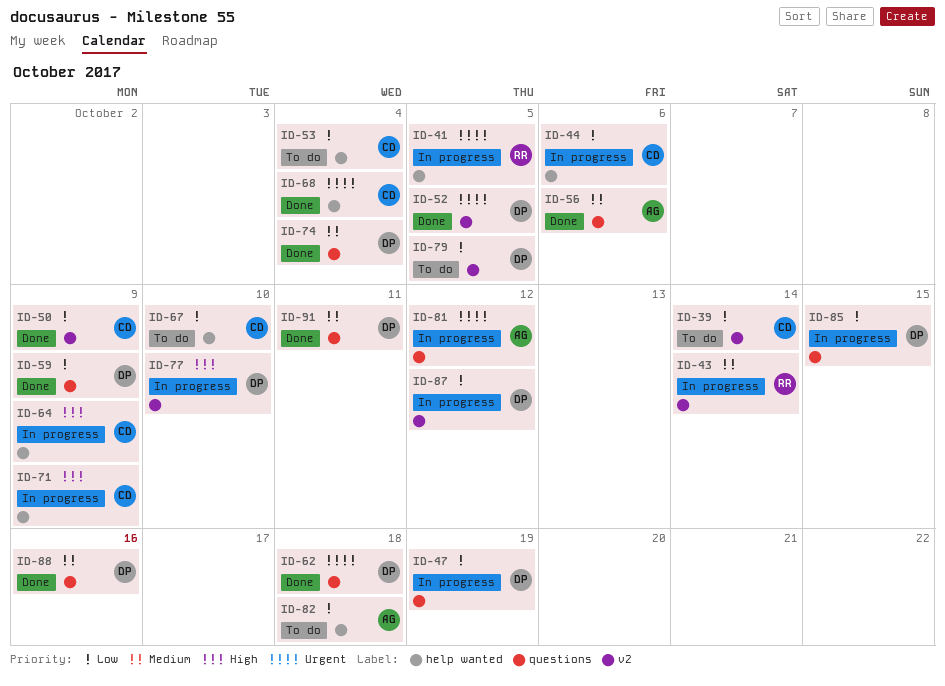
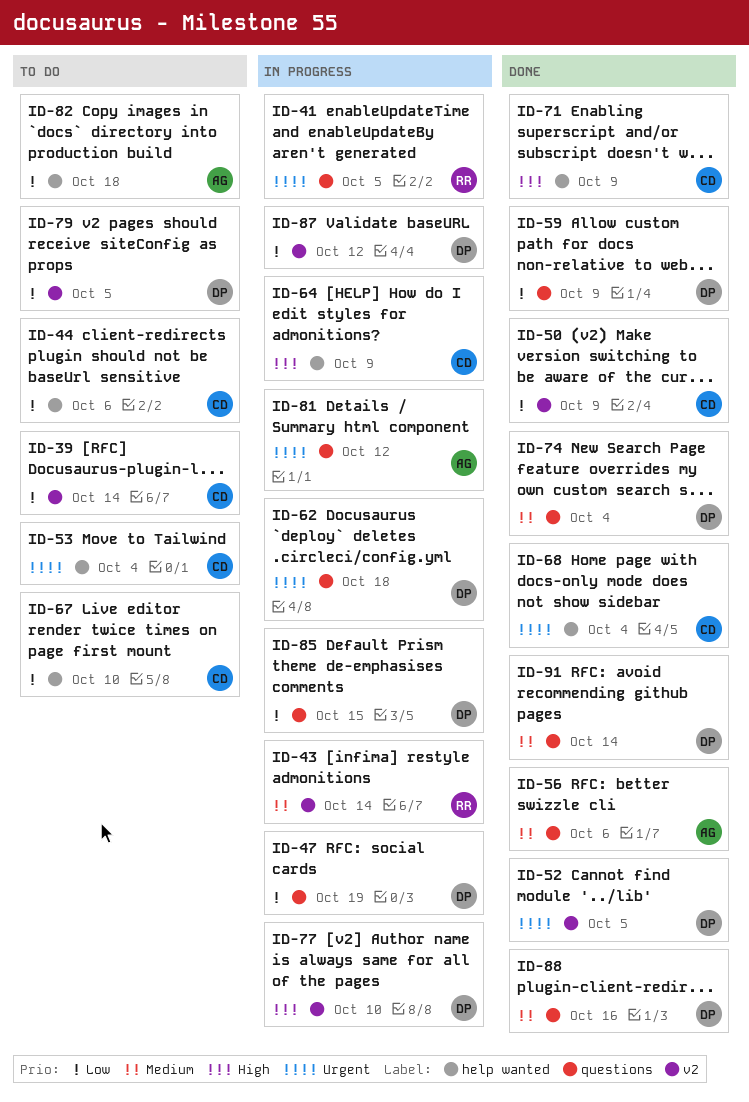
ID-41, label: help wanted -> questions
ID-44, status: In progress -> To do
ID-53, priority: Low -> Urgent
ID-62, status: Done -> In progress
ID-71, status: In progress -> Done
ID-91, due: Oct 11 -> Oct 14

